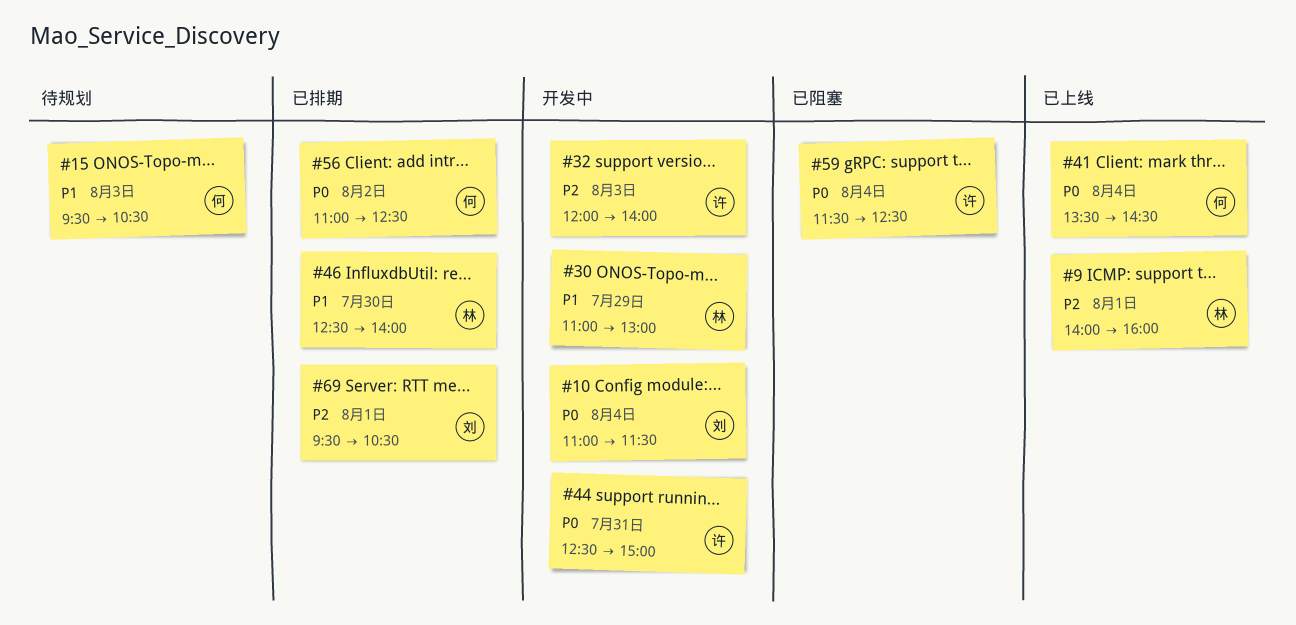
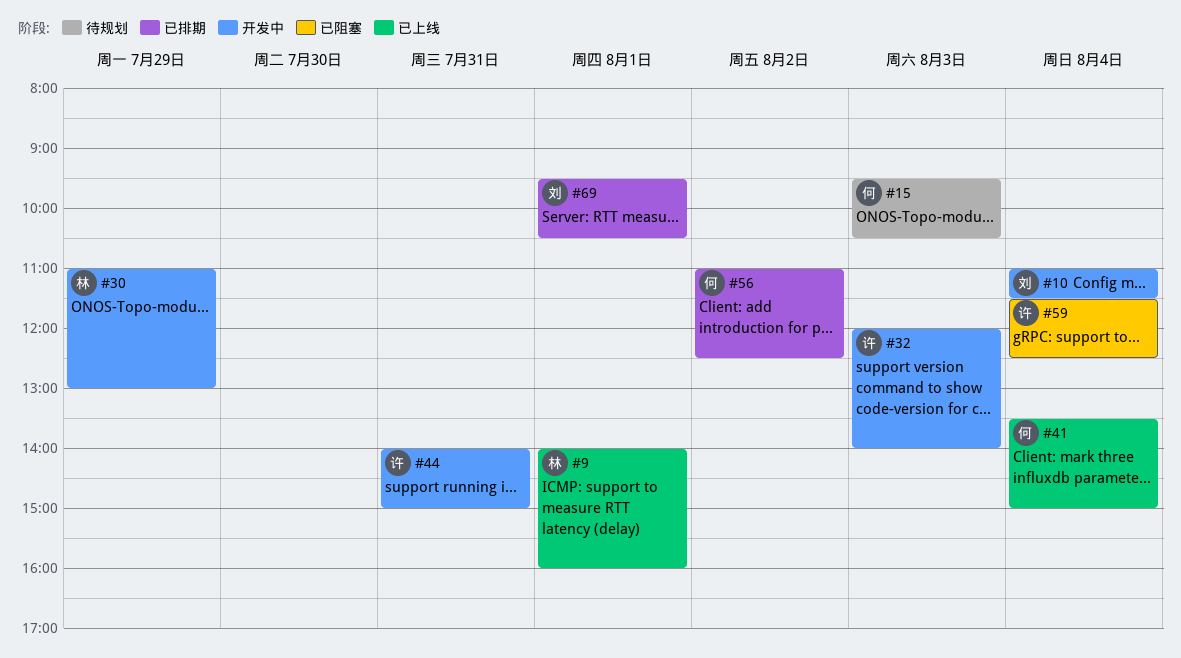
#41, ends: 14:30 -> 15:00
#44, begins: 12:30 -> 14:00
#46: present -> none

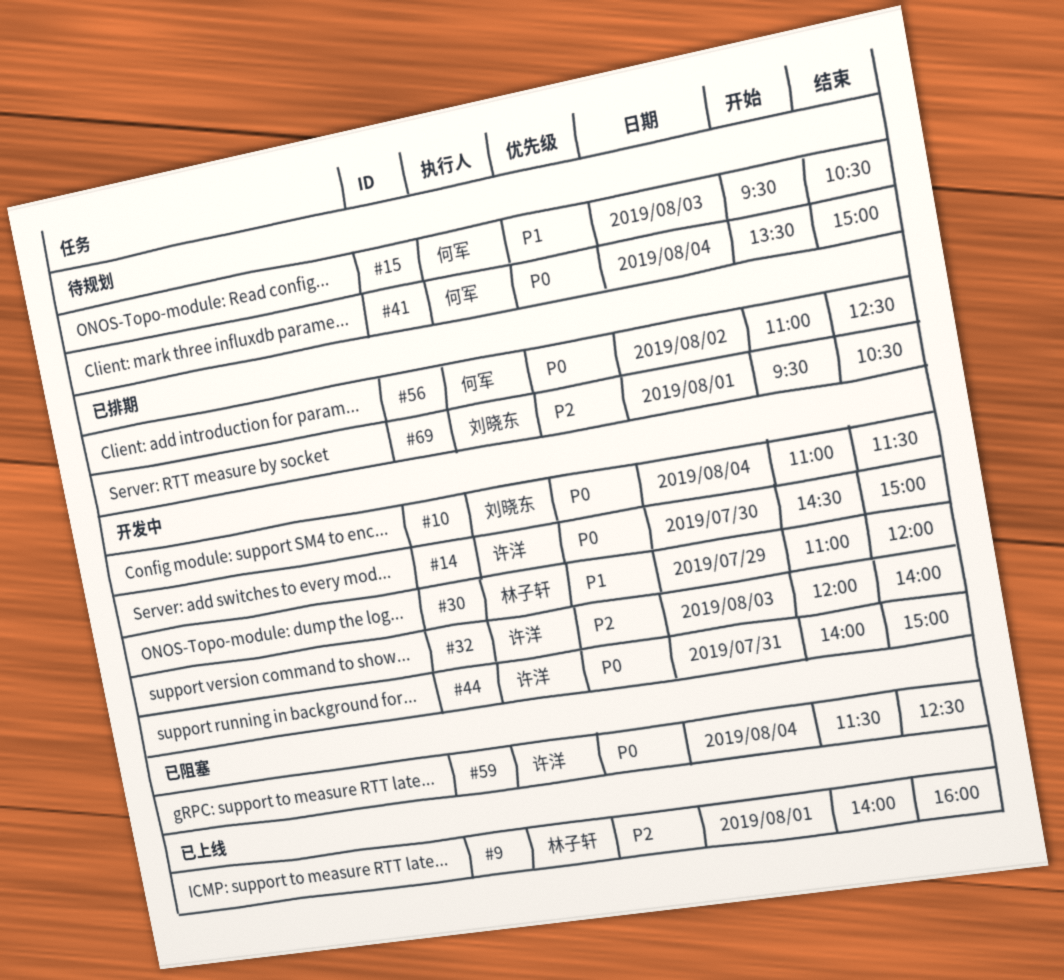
#14: none -> present
#30, ends: 13:00 -> 12:00
#41, status: 已上线 -> 待规划

